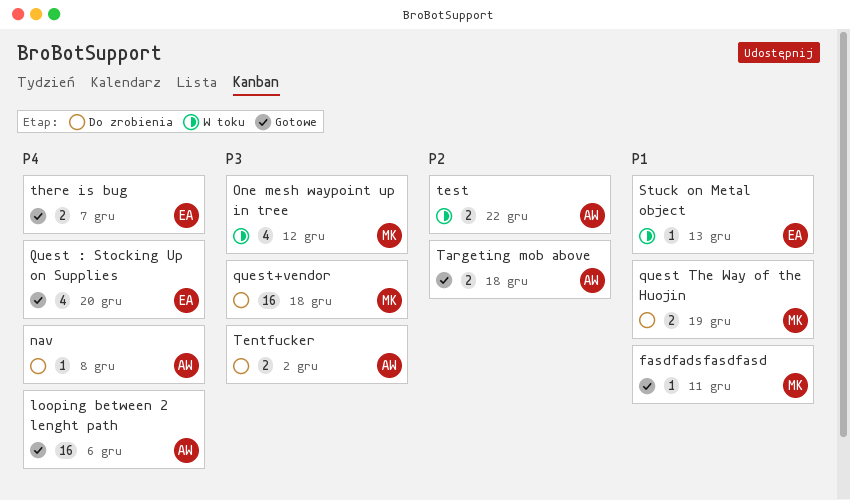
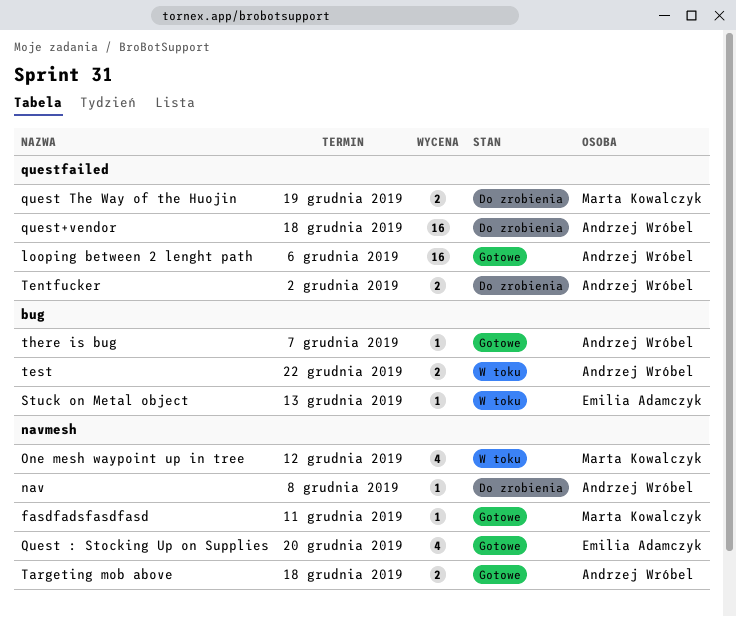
quest+vendor, owner: Marta Kowalczyk -> Andrzej Wróbel
there is bug, owner: Emilia Adamczyk -> Andrzej Wróbel
there is bug, estimate: 2 -> 1

